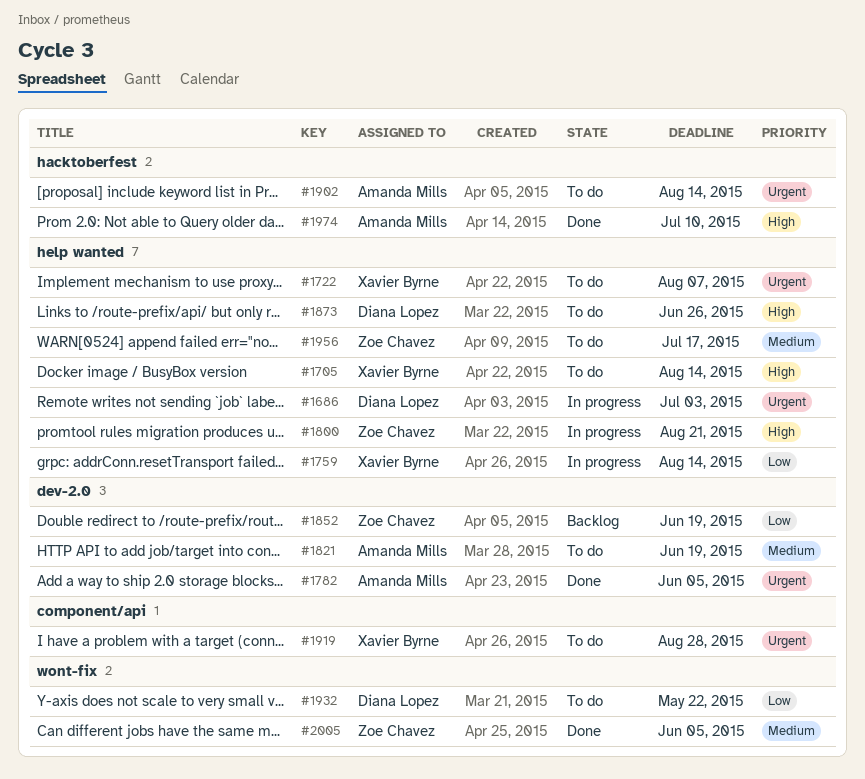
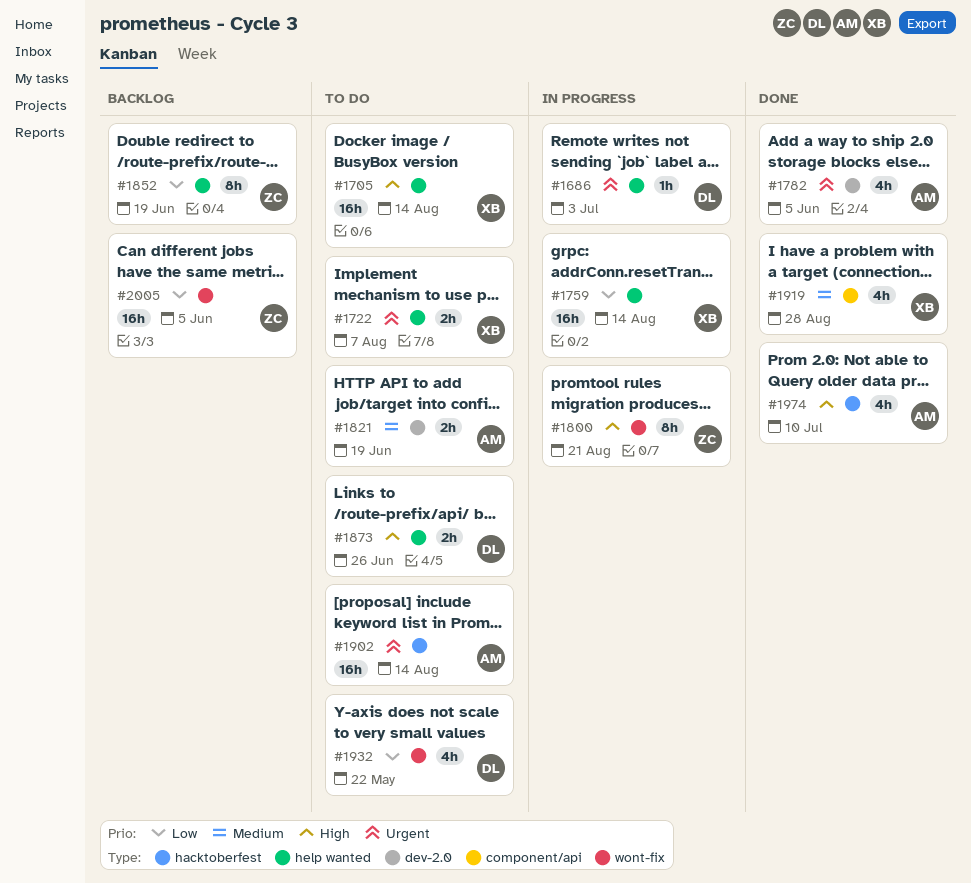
#1800, label: help wanted -> wont-fix
#1852, label: dev-2.0 -> help wanted
#1919, status: To do -> Done
#1919, priority: Urgent -> Medium
#1956: present -> none
#2005, status: Done -> Backlog
#2005, priority: Medium -> Low

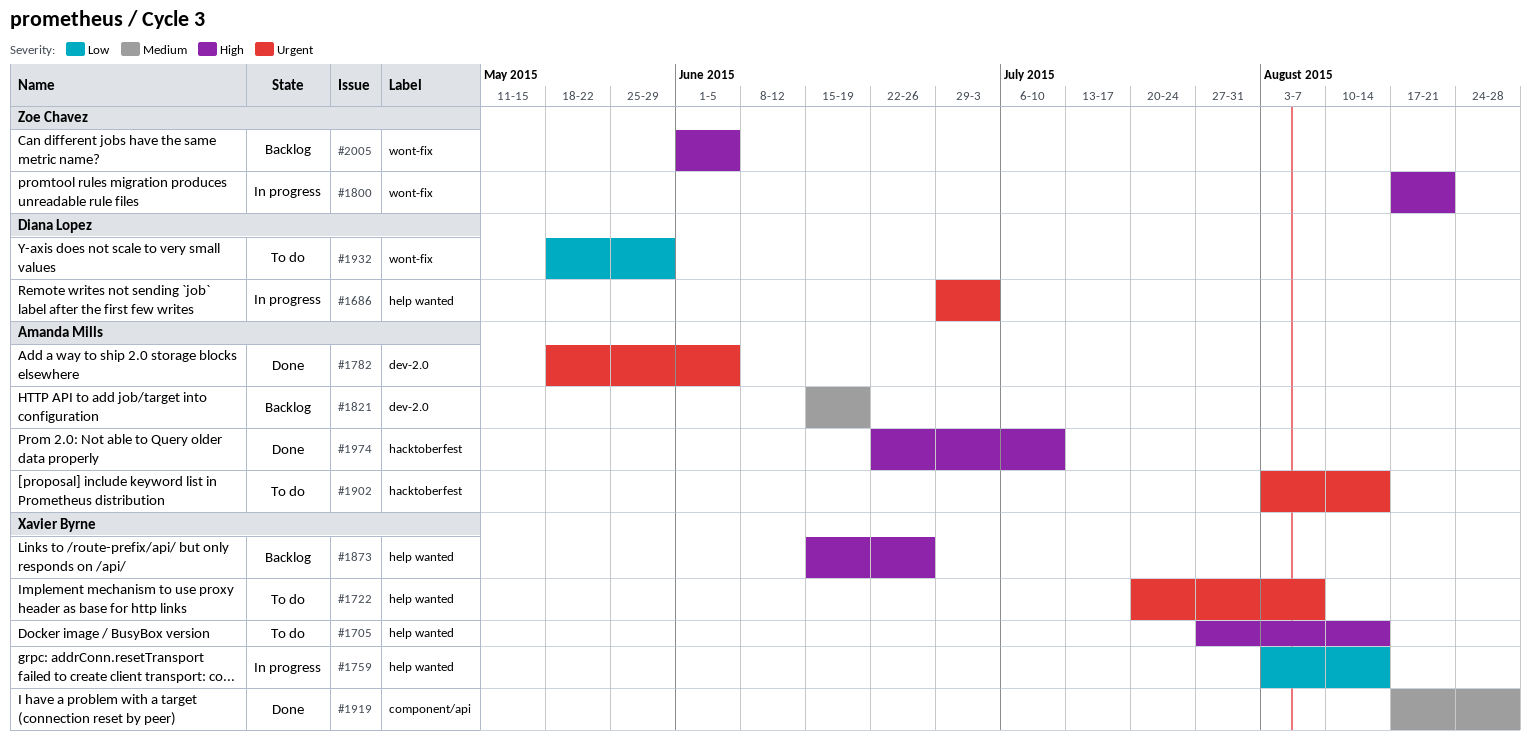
#1821, status: To do -> Backlog
#1852: present -> none
#1873, status: To do -> Backlog
#1873, owner: Diana Lopez -> Xavier Byrne
#1932, due: May 22 -> May 29
#2005, priority: Low -> High

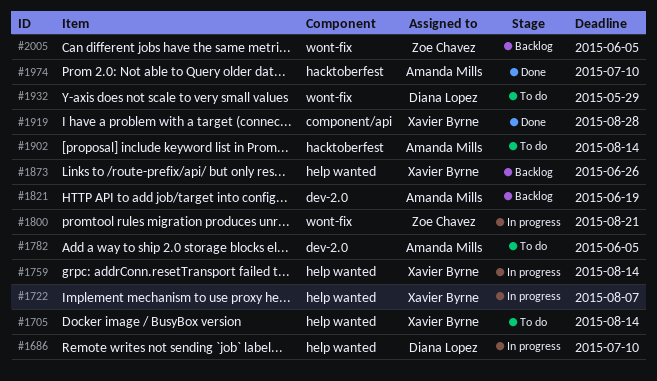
#1686, due: Jul 3 -> Jul 10
#1722, status: To do -> In progress
#1782, status: Done -> To do

